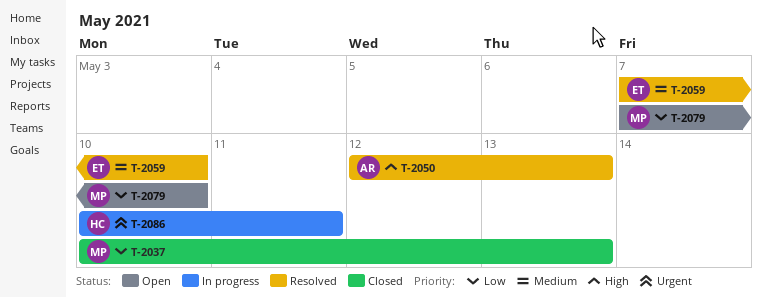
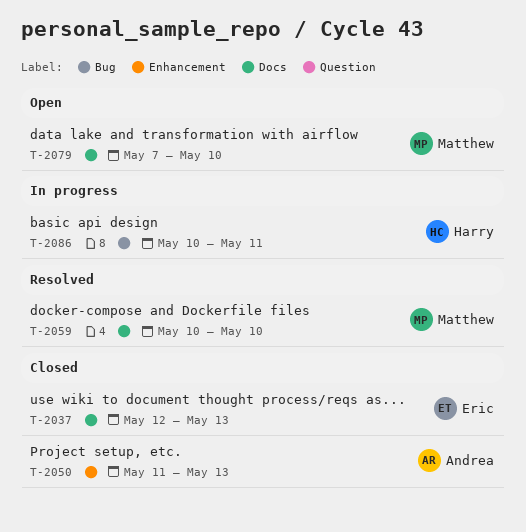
T-2037, owner: Matthew -> Eric
T-2037, start: May 10 -> May 12
T-2050, status: Resolved -> Closed
T-2050, start: May 12 -> May 11
T-2059, owner: Eric -> Matthew
T-2059, start: May 7 -> May 10

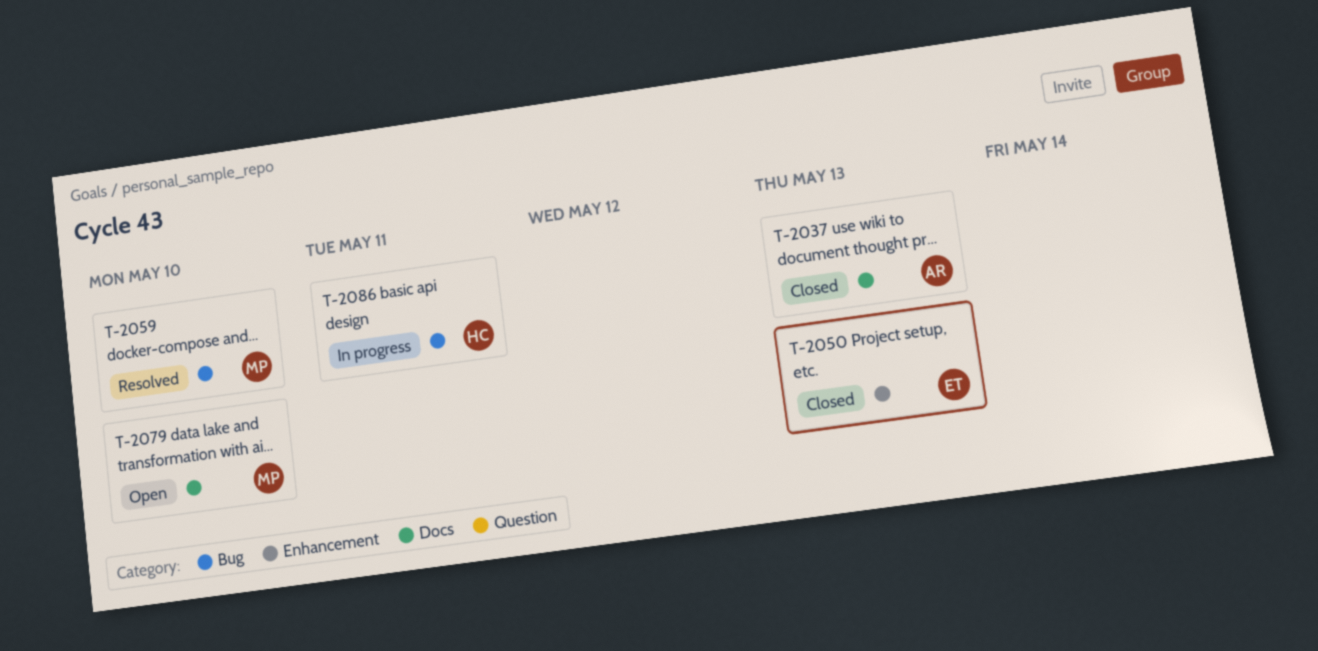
T-2037, owner: Eric -> Andrea
T-2050, owner: Andrea -> Eric
T-2059, label: Docs -> Bug

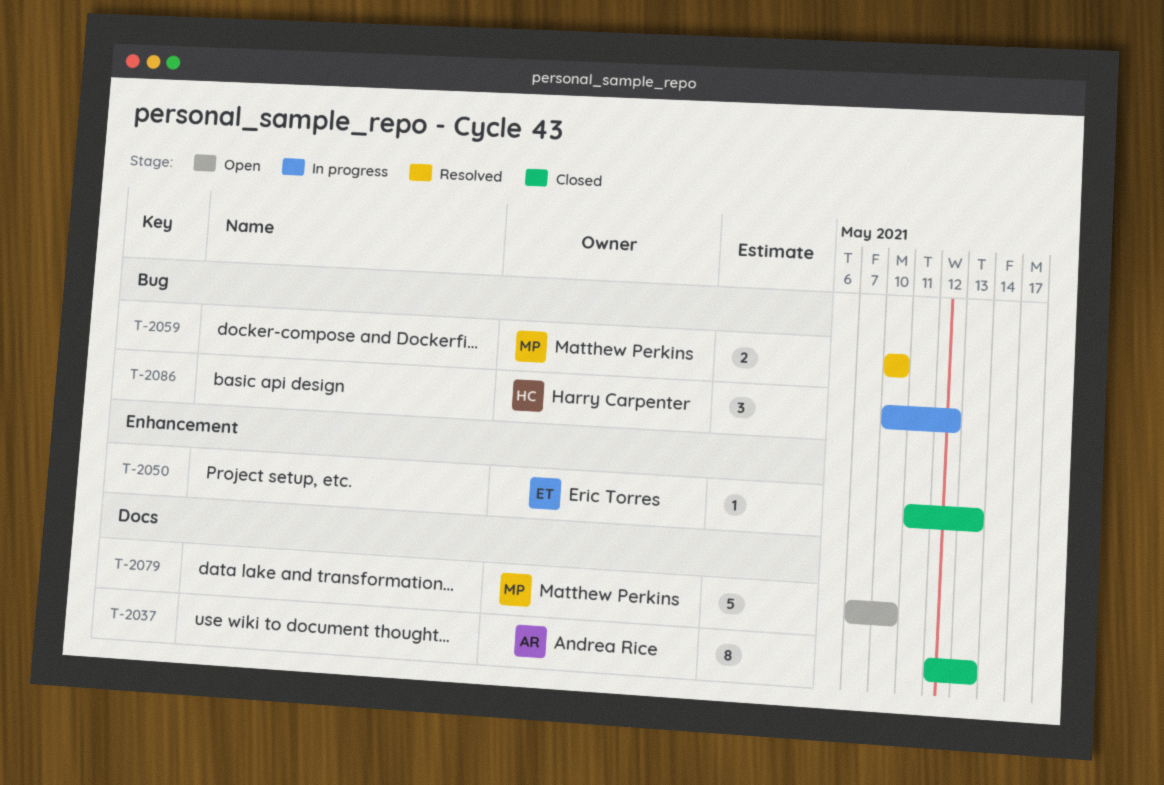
T-2086, due: May 11 -> May 12

